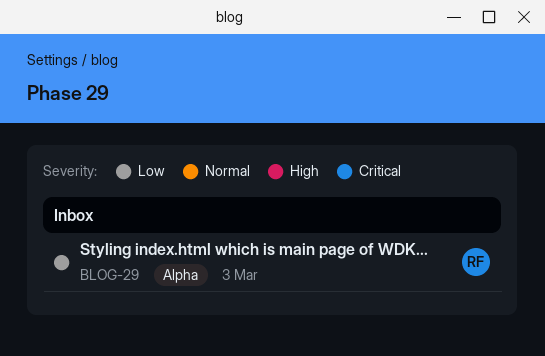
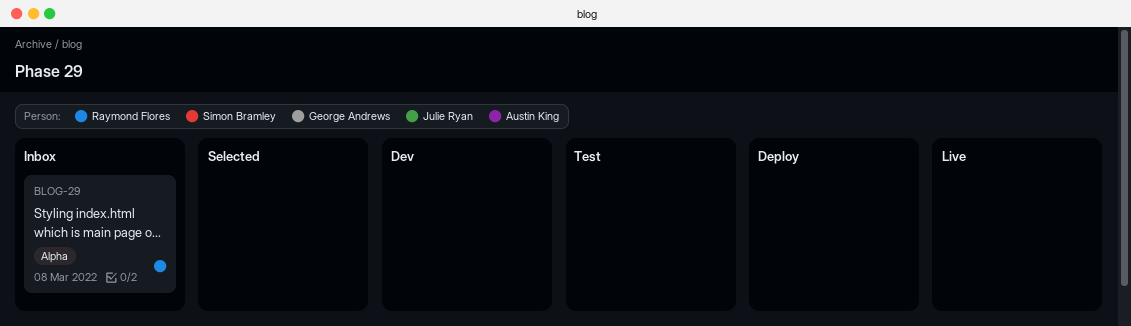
BLOG-29, due: Mar 3 -> Mar 8

